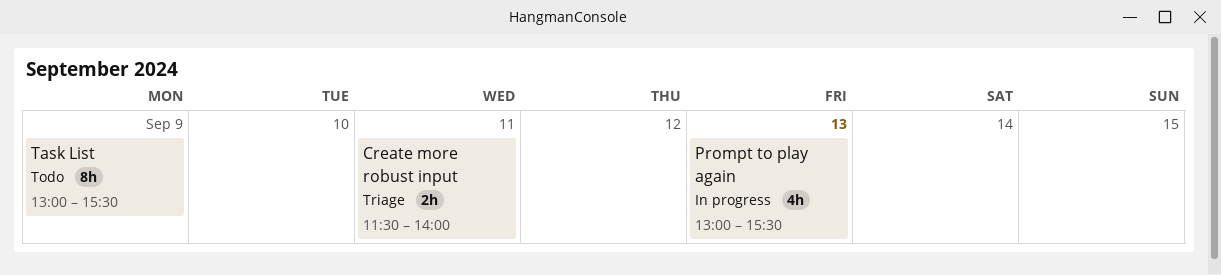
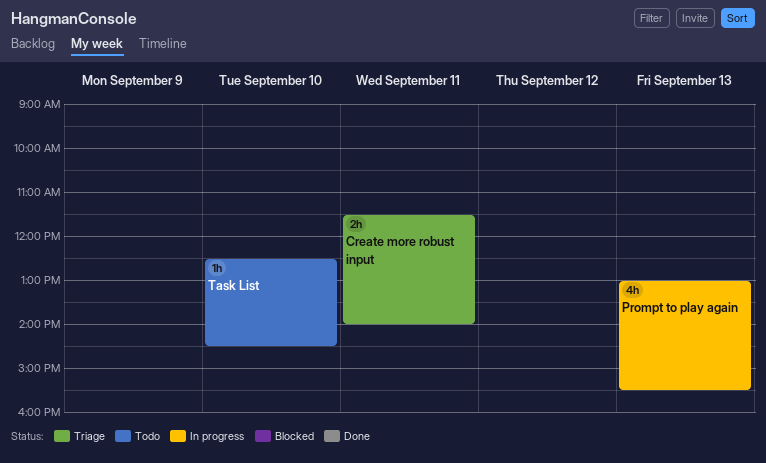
Task List, estimate: 8h -> 1h
Task List, day: Sep 9 -> Sep 10
Task List, begins: 13:00 -> 12:30
Task List, ends: 15:30 -> 14:30

